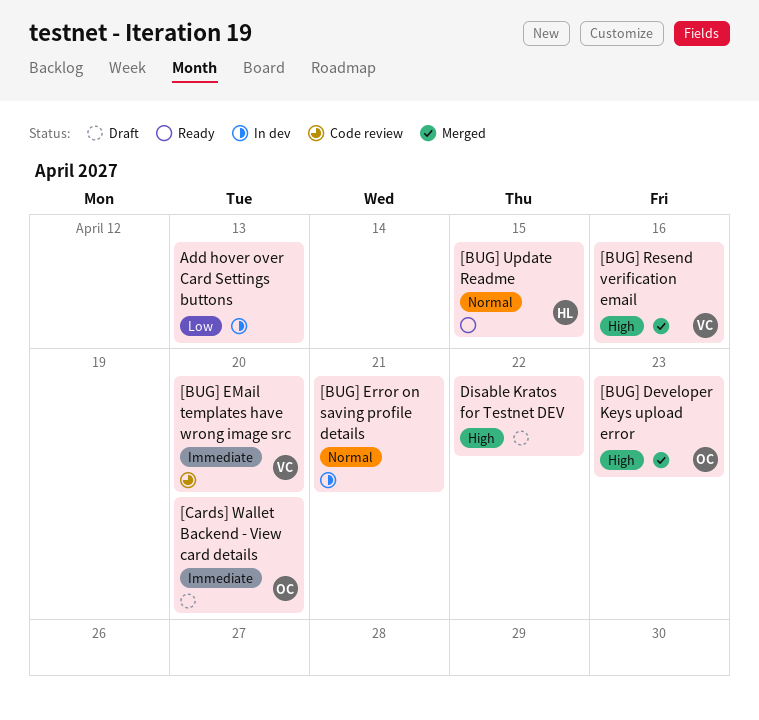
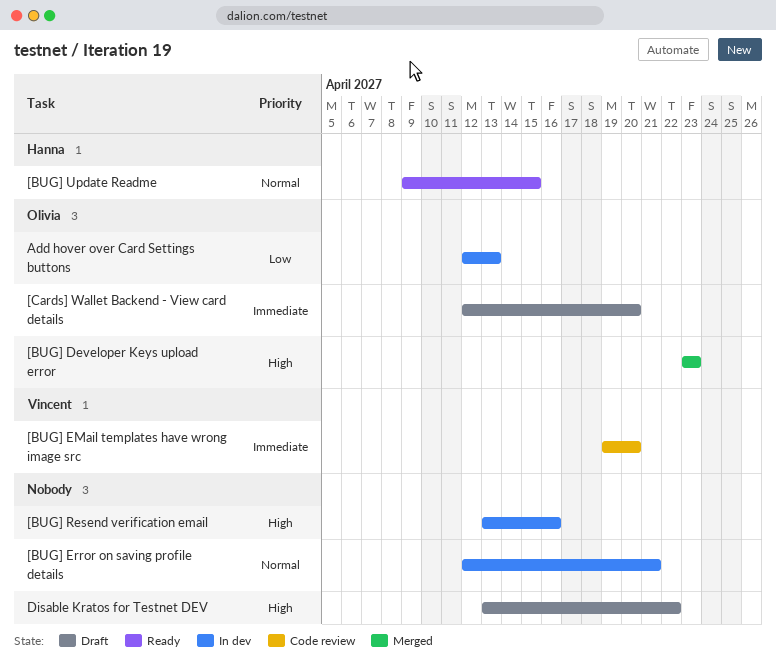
[BUG] Resend verification email, status: Merged -> In dev
[BUG] Resend verification email, owner: Vincent -> none
Add hover over Card Settings buttons, owner: none -> Olivia

